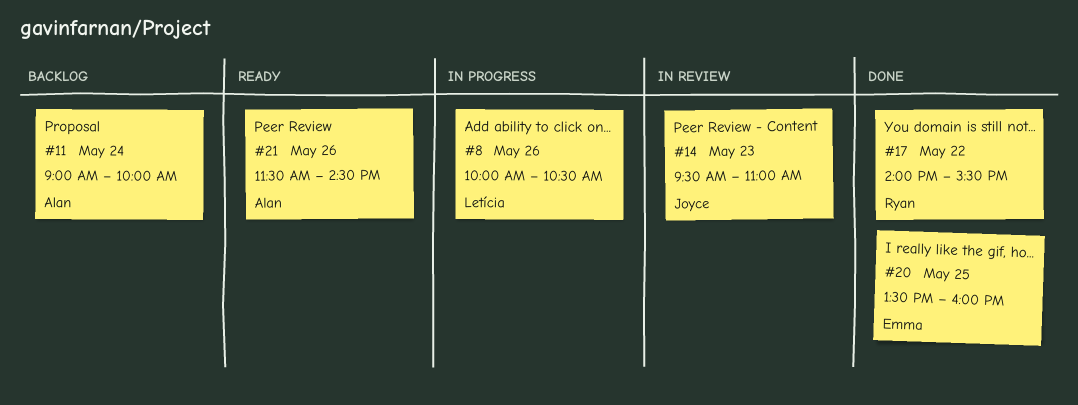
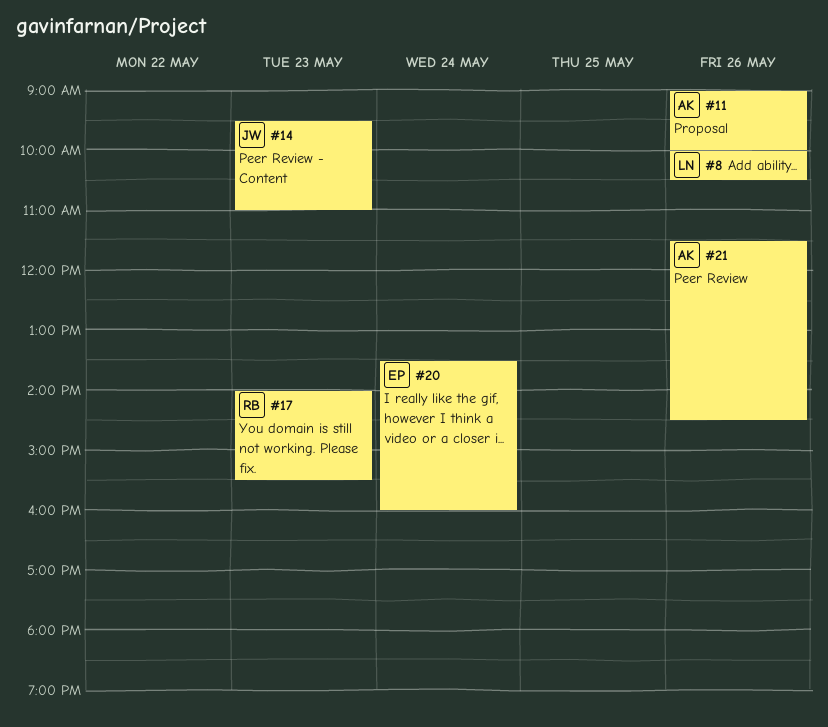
#11, day: May 24 -> May 26
#17, day: May 22 -> May 23
#20, day: May 25 -> May 24

